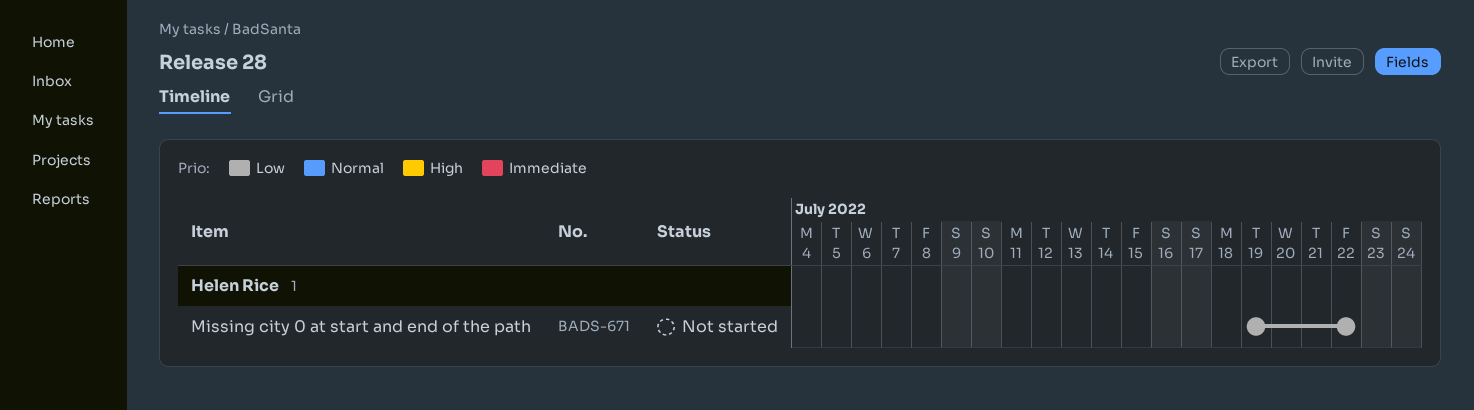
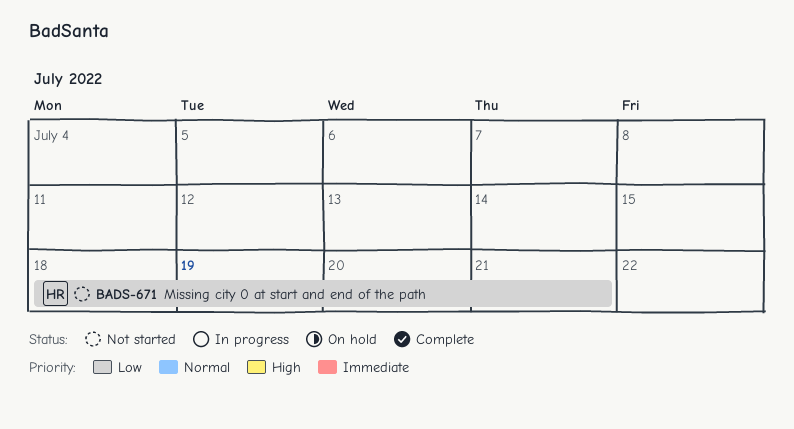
BADS-671, start: Jul 19 -> Jul 18
BADS-671, due: Jul 22 -> Jul 21

